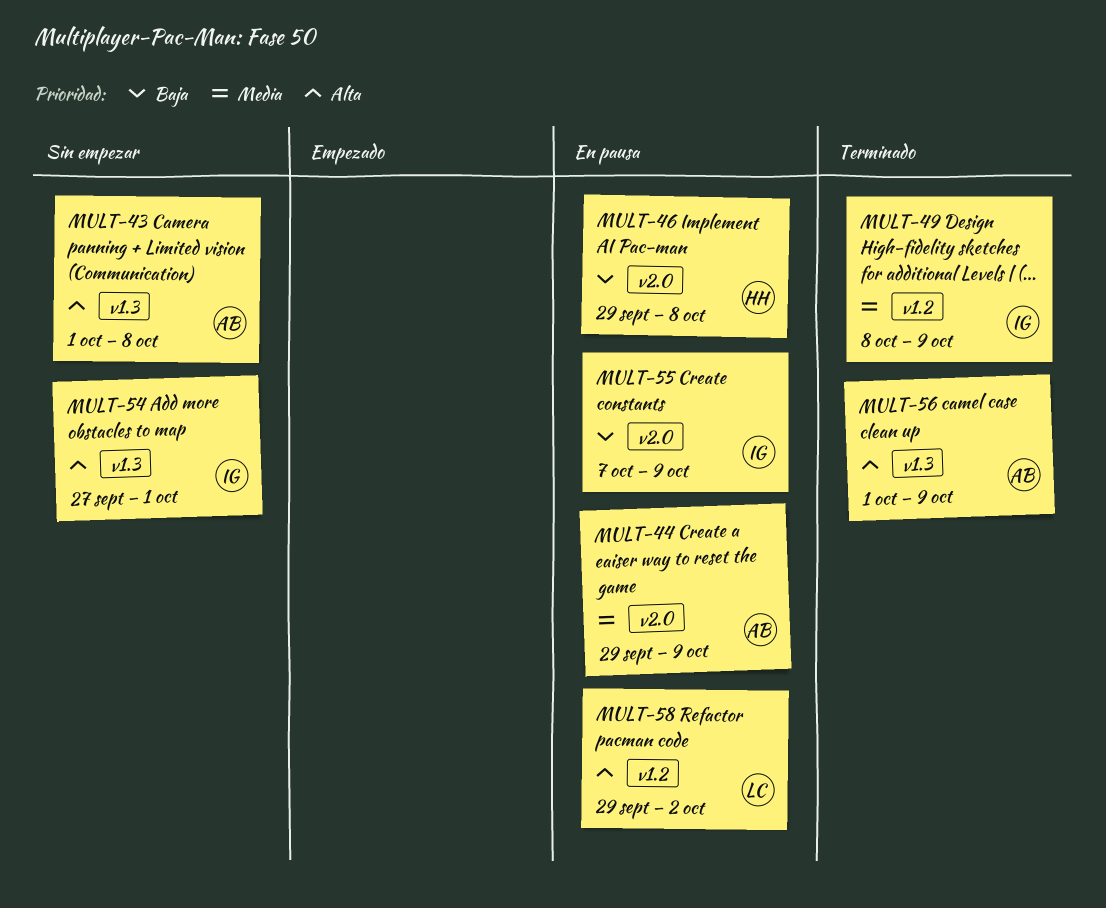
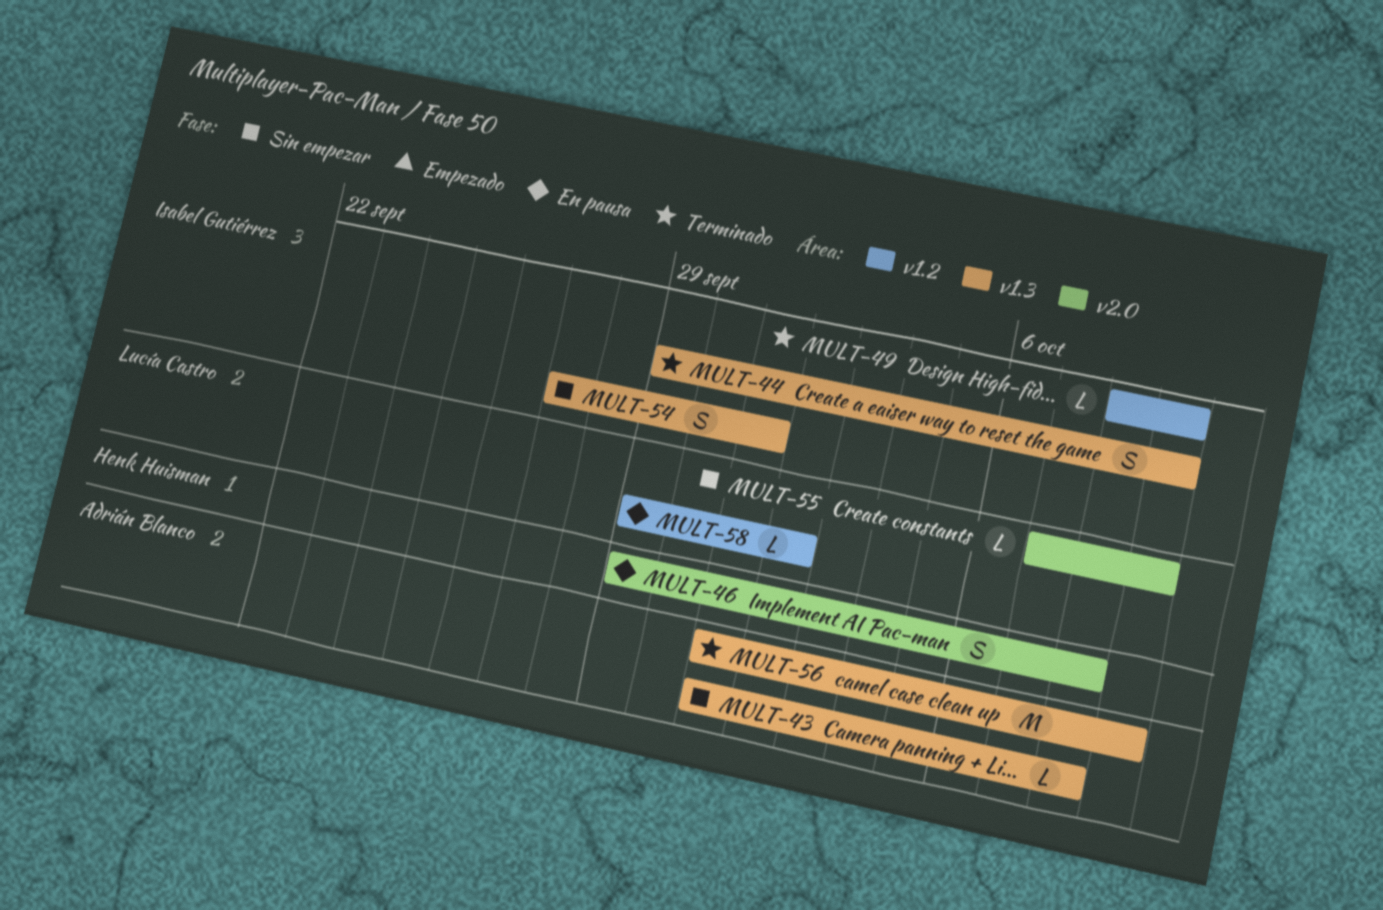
MULT-44, status: En pausa -> Terminado
MULT-44, owner: Adrián Blanco -> Isabel Gutiérrez
MULT-44, label: v2.0 -> v1.3
MULT-55, status: En pausa -> Sin empezar
MULT-55, owner: Isabel Gutiérrez -> Lucía Castro

